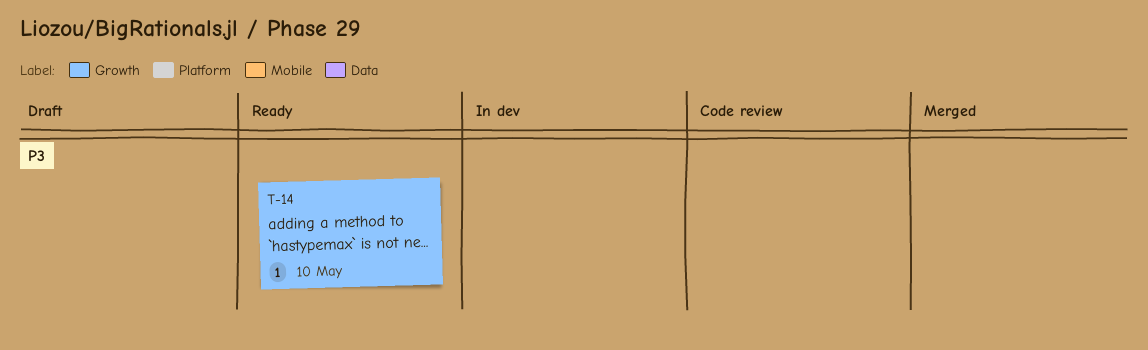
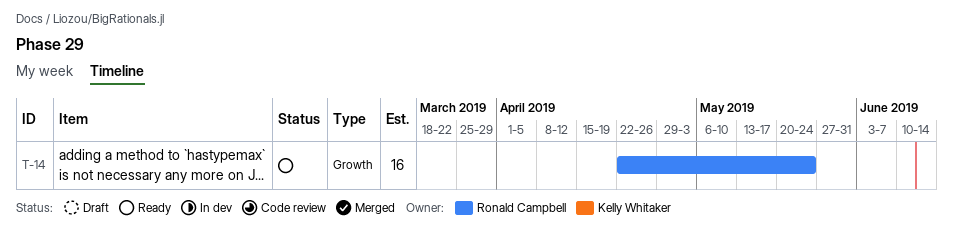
T-14, estimate: 1 -> 16
T-14, due: May 10 -> May 24

